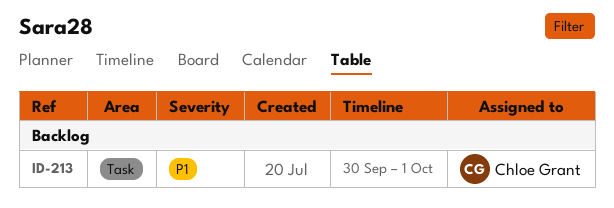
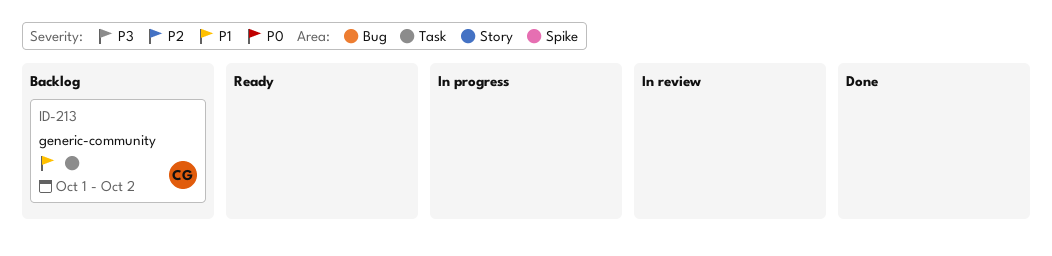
ID-213, start: Sep 30 -> Oct 1
ID-213, due: Oct 1 -> Oct 2

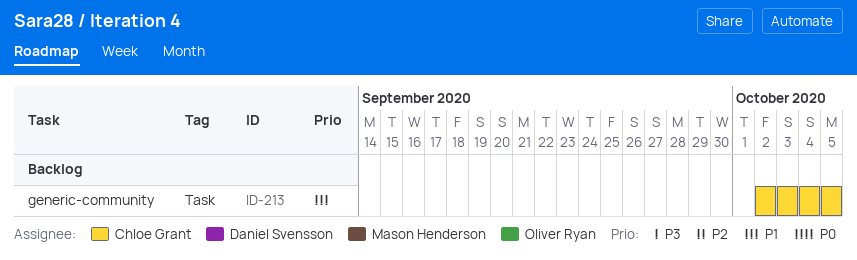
ID-213, start: Oct 1 -> Oct 2
ID-213, due: Oct 2 -> Oct 5

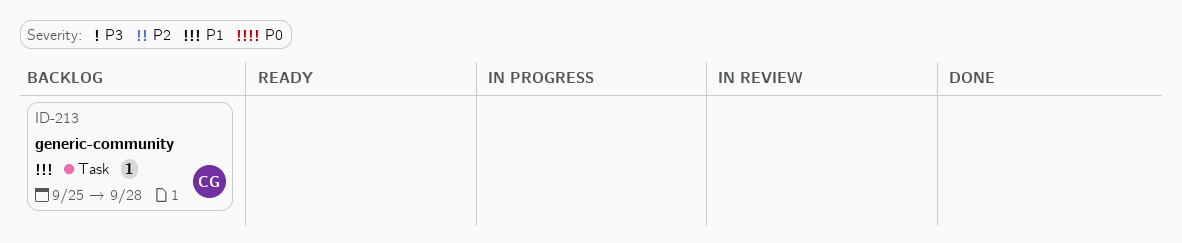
ID-213, start: Oct 2 -> Sep 25
ID-213, due: Oct 5 -> Sep 28

